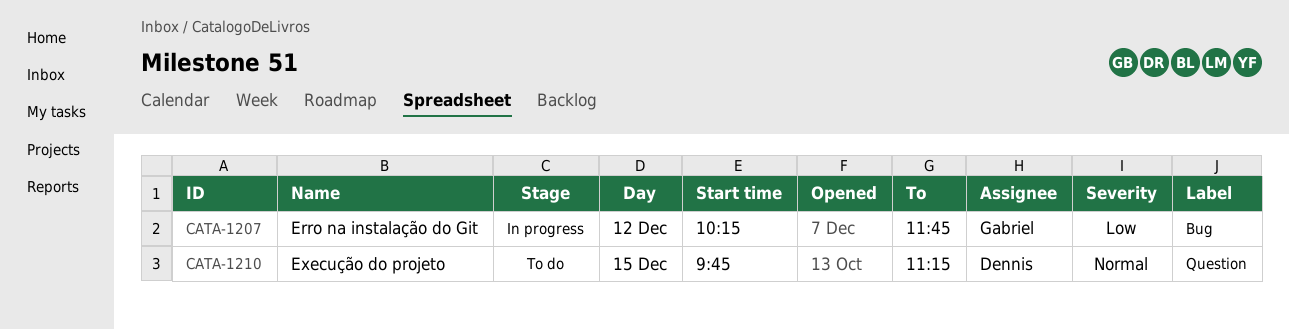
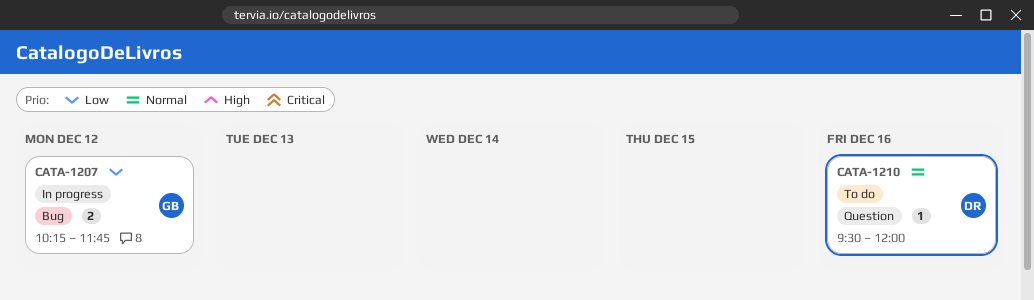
CATA-1210, day: Dec 15 -> Dec 16
CATA-1210, begins: 09:45 -> 09:30
CATA-1210, ends: 11:15 -> 12:00

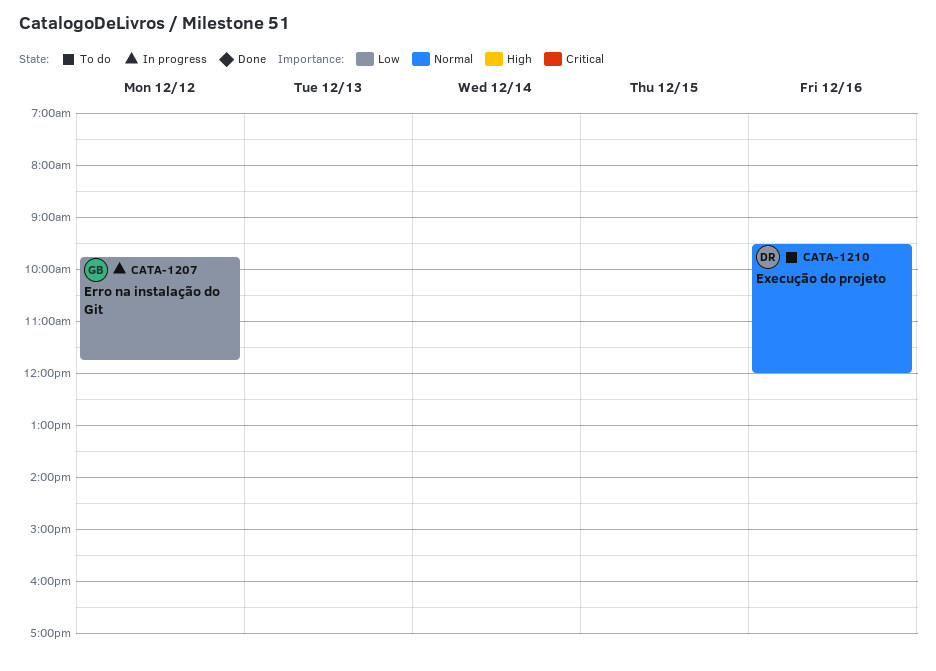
CATA-1207, begins: 10:15 -> 09:45

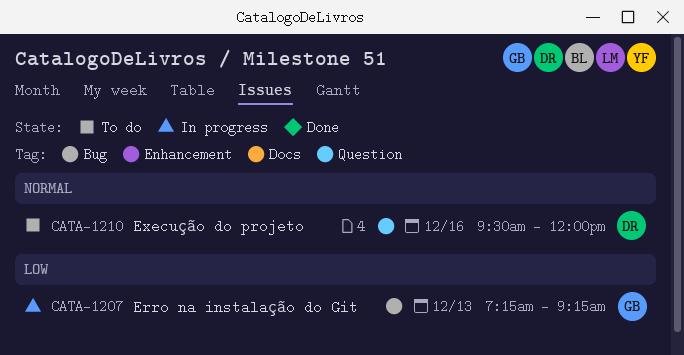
CATA-1207, day: Dec 12 -> Dec 13
CATA-1207, begins: 09:45 -> 07:15
CATA-1207, ends: 11:45 -> 09:15

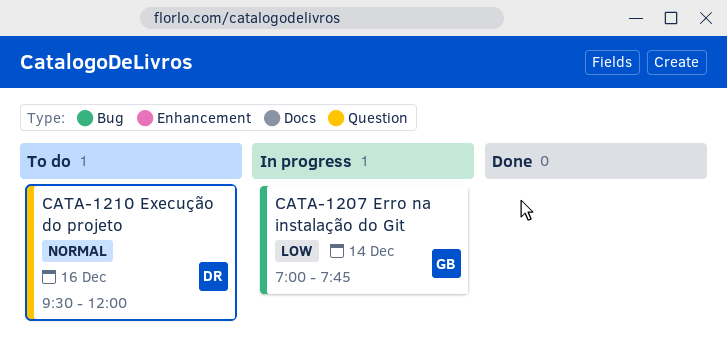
CATA-1207, day: Dec 13 -> Dec 14
CATA-1207, begins: 07:15 -> 07:00
CATA-1207, ends: 09:15 -> 07:45

